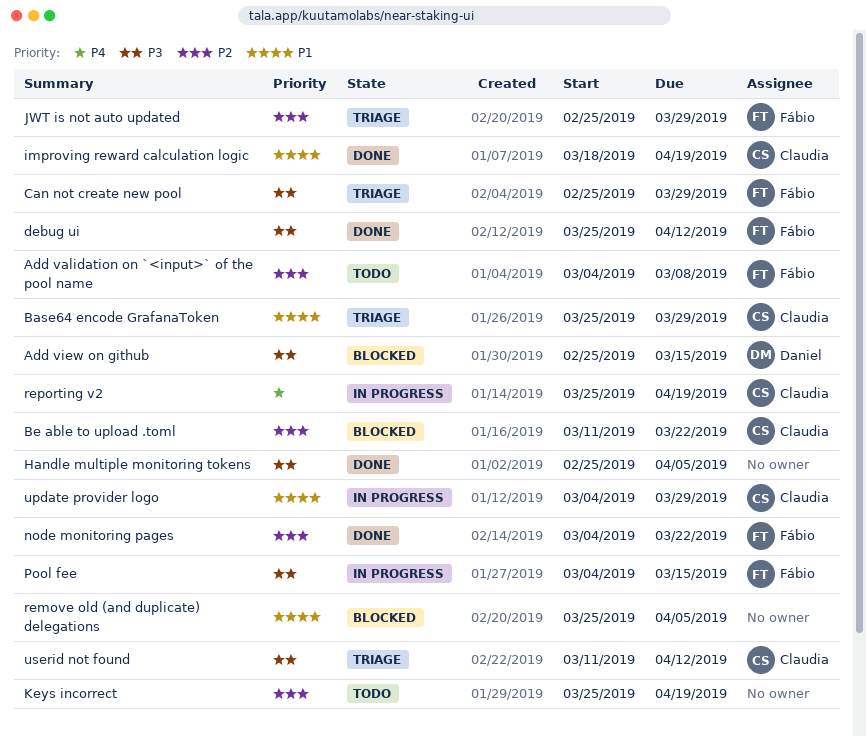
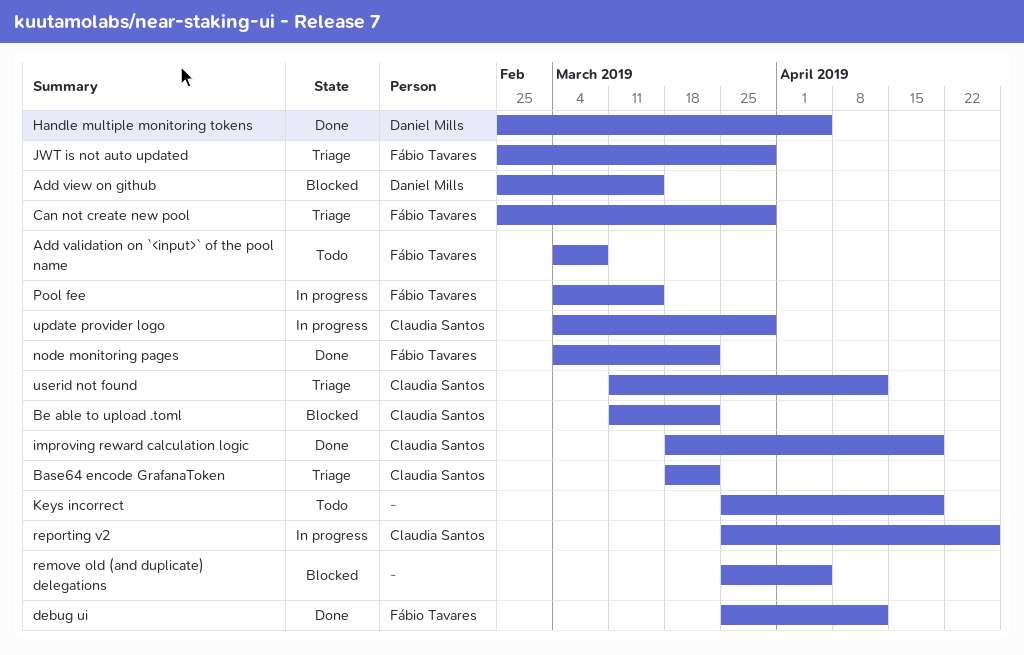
Base64 encode GrafanaToken, start: Mar 25 -> Mar 18
Base64 encode GrafanaToken, due: Mar 29 -> Mar 22
Handle multiple monitoring tokens, owner: none -> Daniel Mills
reporting v2, due: Apr 19 -> Apr 26

